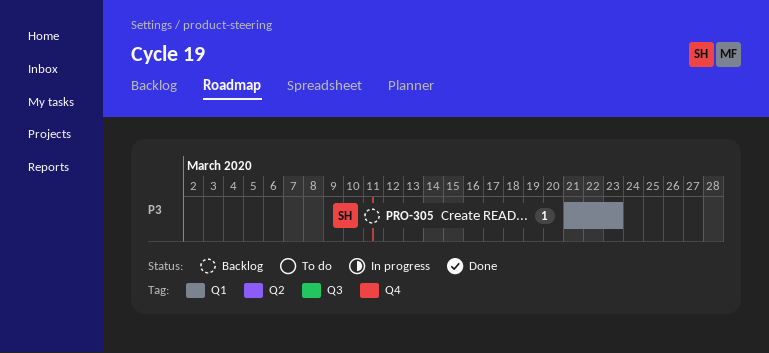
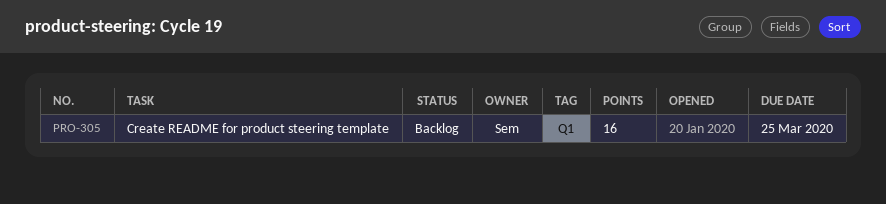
PRO-305, estimate: 1 -> 16
PRO-305, due: Mar 23 -> Mar 25

